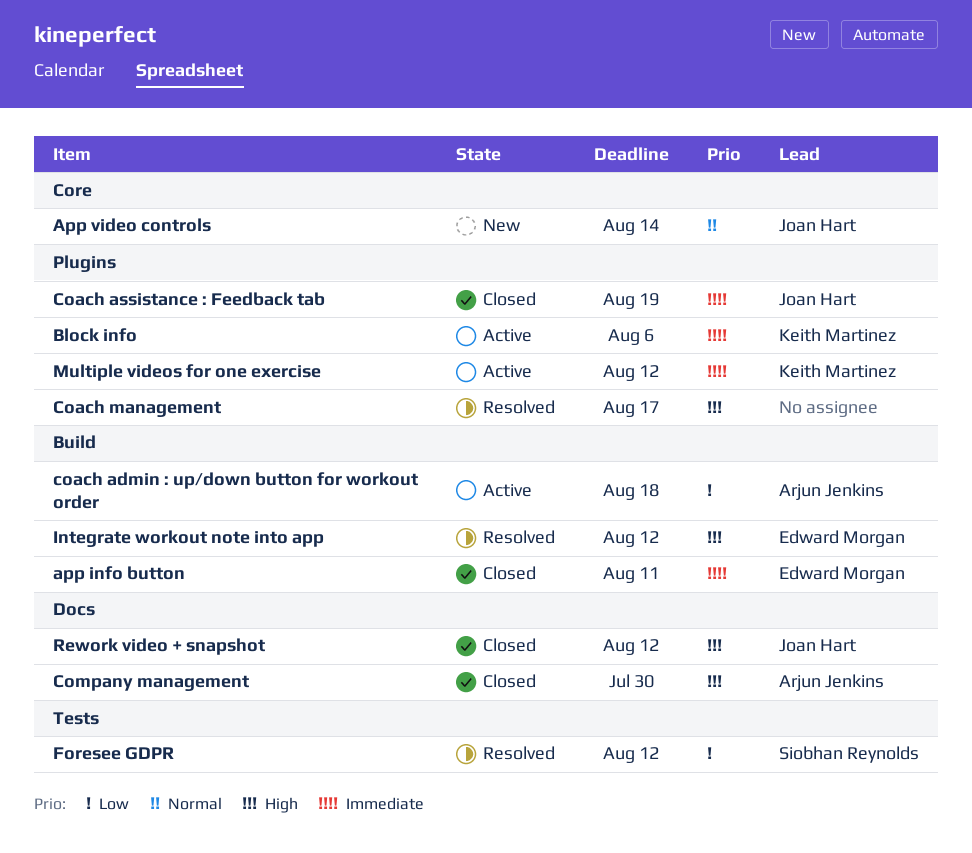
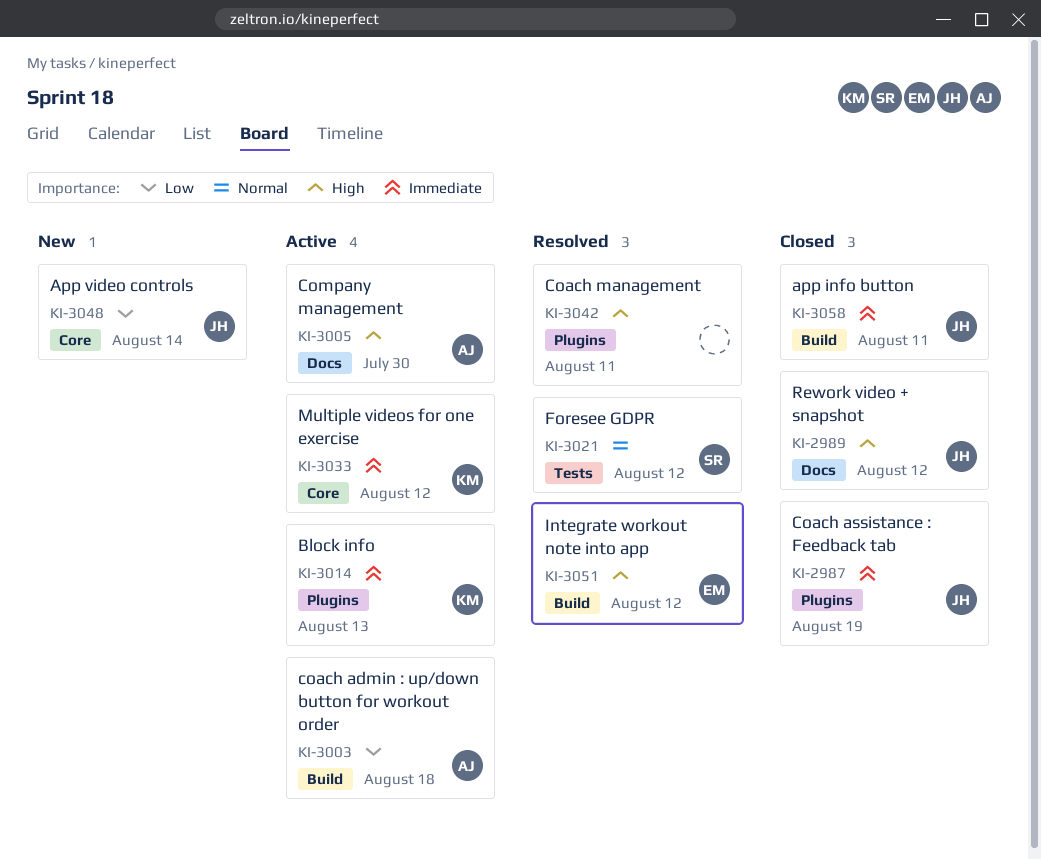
app info button, owner: Edward Morgan -> Joan Hart
App video controls, priority: Normal -> Low
Block info, due: Aug 6 -> Aug 13
Coach management, due: Aug 17 -> Aug 11
Company management, status: Closed -> Active
Foresee GDPR, priority: Low -> Normal
Multiple videos for one exercise, label: Plugins -> Core

